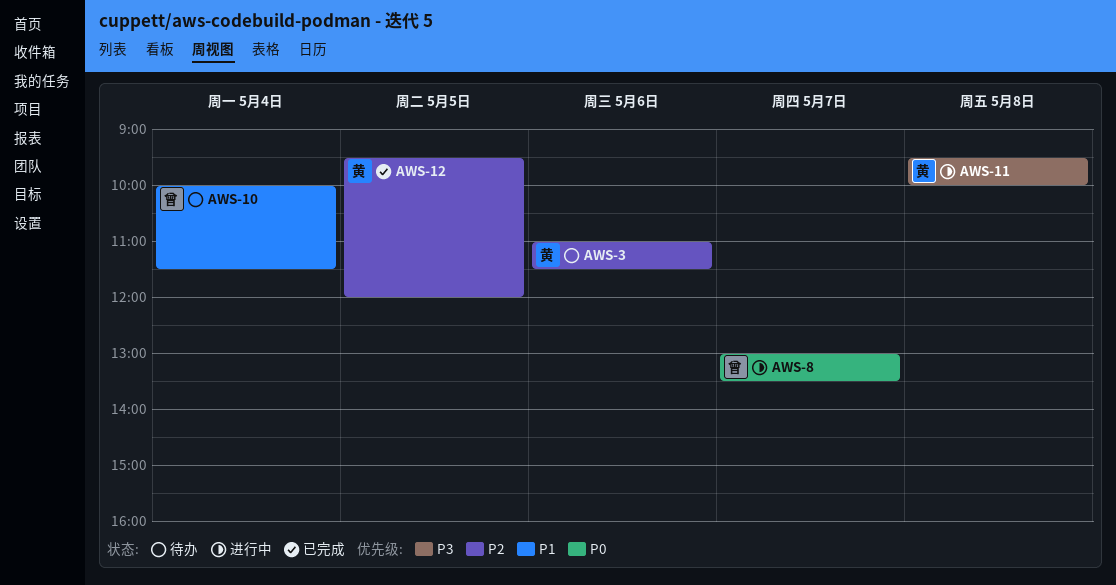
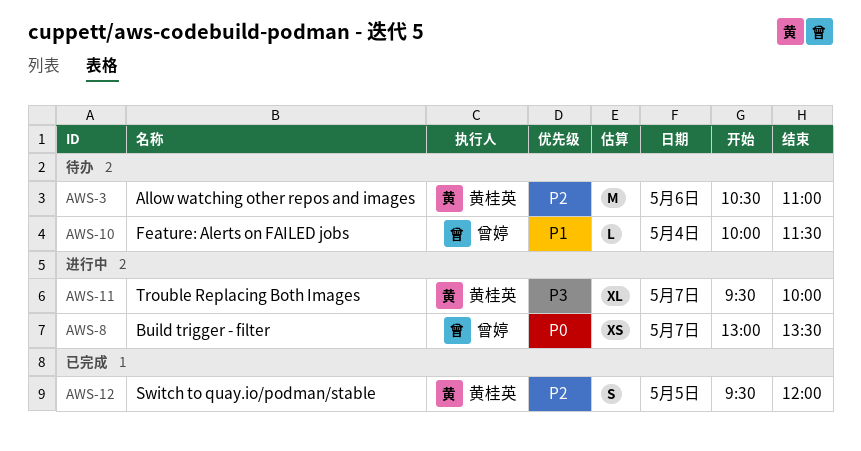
AWS-3, begins: 11:00 -> 10:30
AWS-3, ends: 11:30 -> 11:00
AWS-11, day: May 8 -> May 7

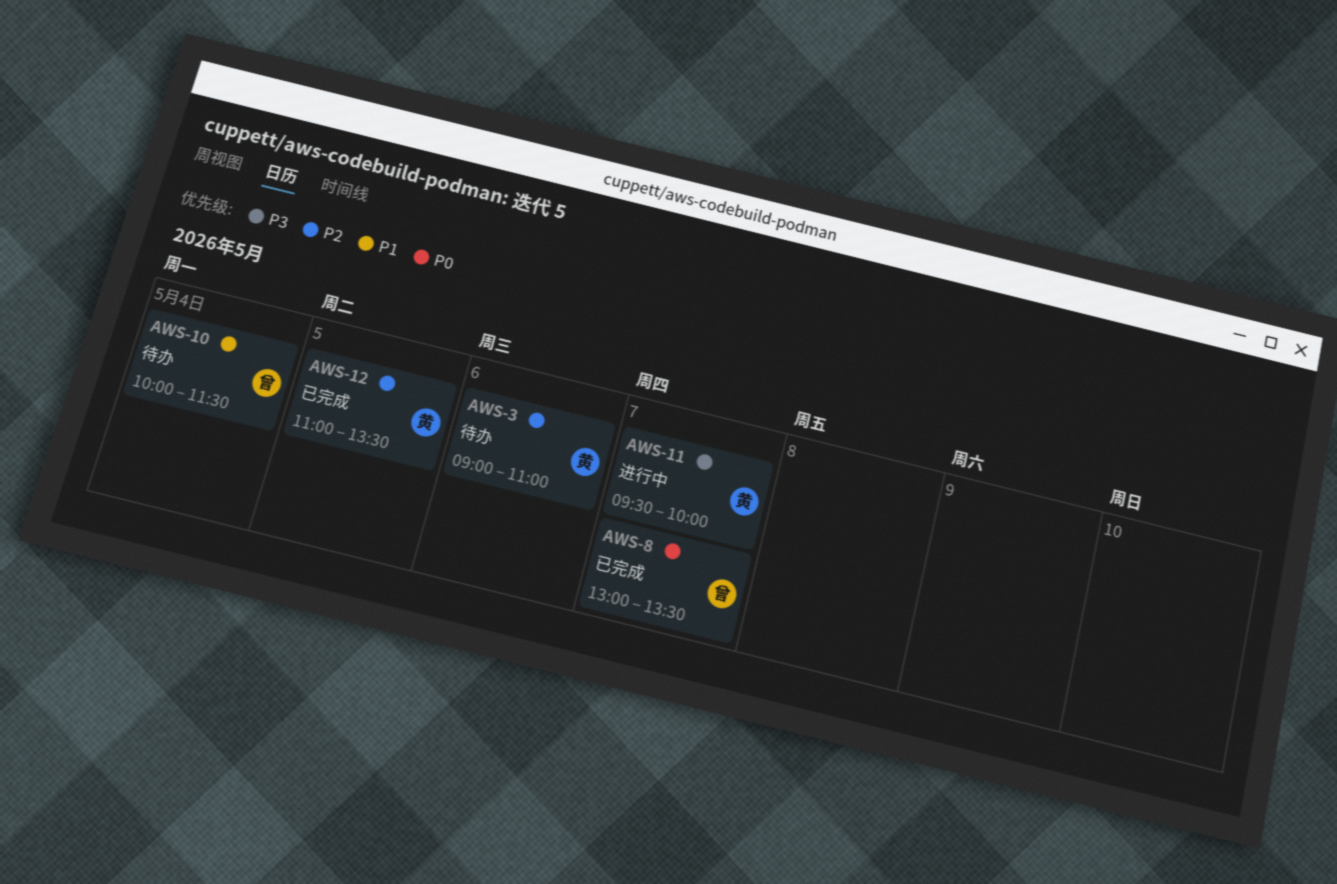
AWS-3, begins: 10:30 -> 09:00
AWS-8, status: 进行中 -> 已完成
AWS-12, begins: 09:30 -> 11:00
AWS-12, ends: 12:00 -> 13:30

